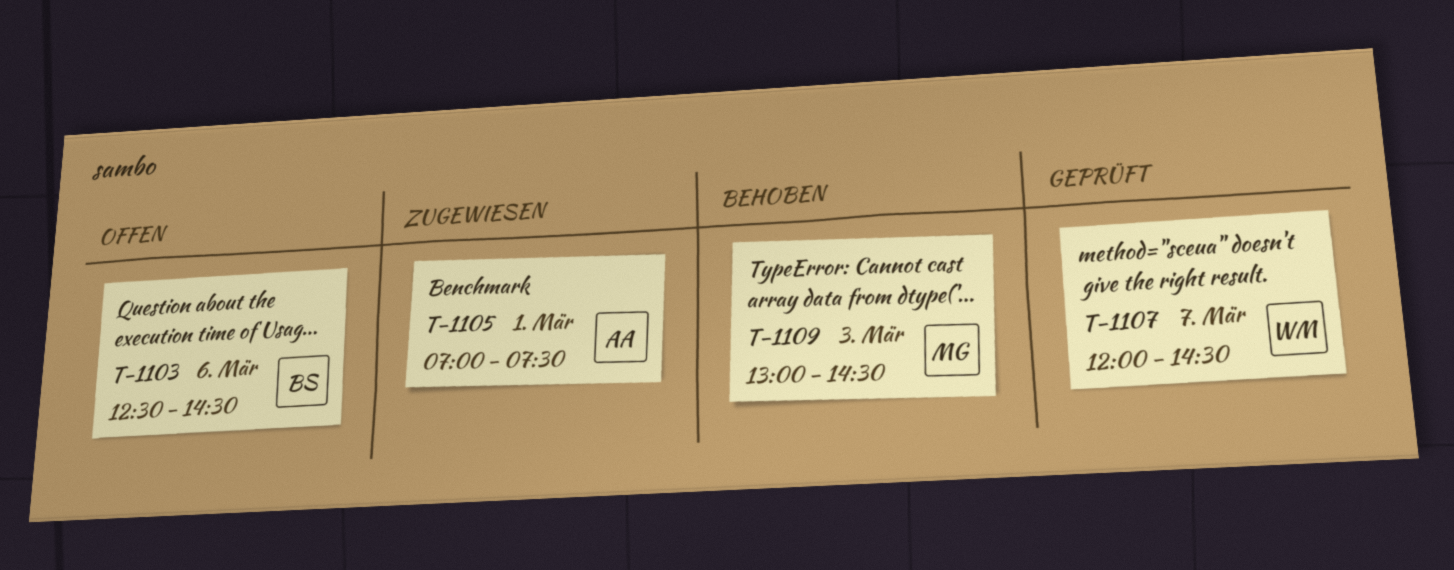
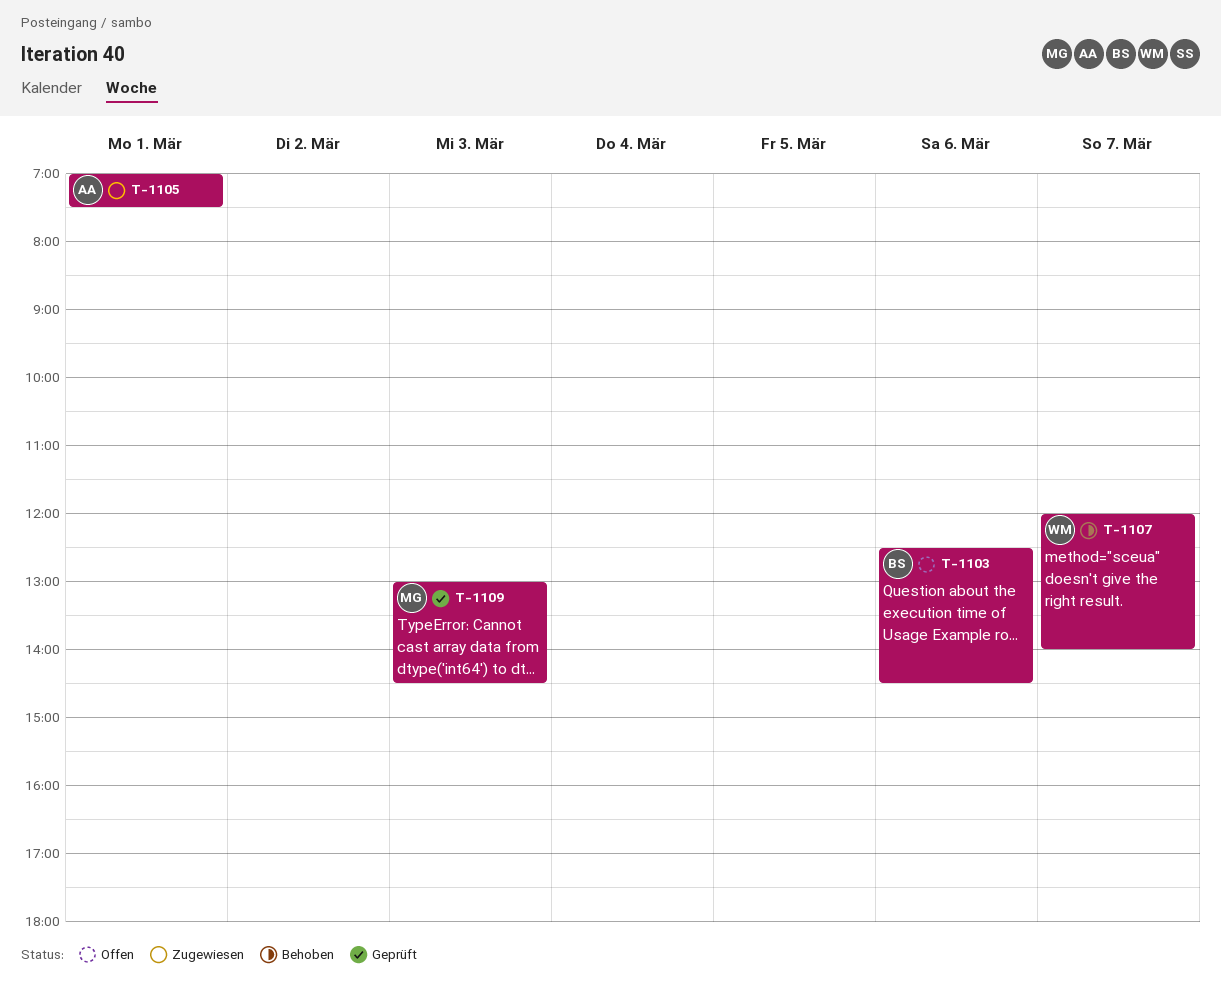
T-1107, status: Geprüft -> Behoben
T-1107, ends: 14:30 -> 14:00
T-1109, status: Behoben -> Geprüft

